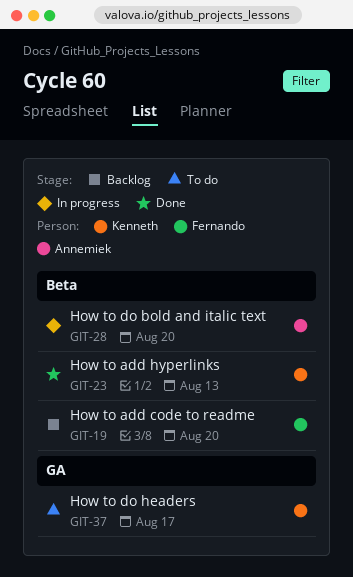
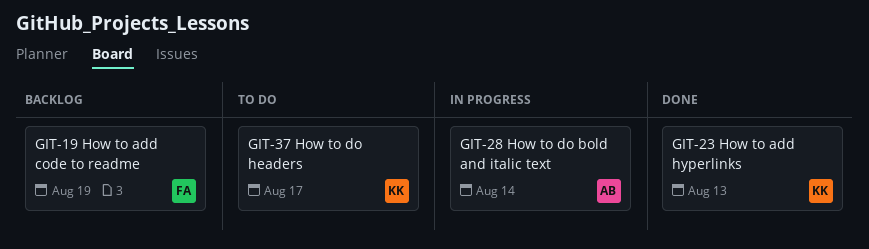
GIT-19, due: Aug 20 -> Aug 19
GIT-28, due: Aug 20 -> Aug 14

